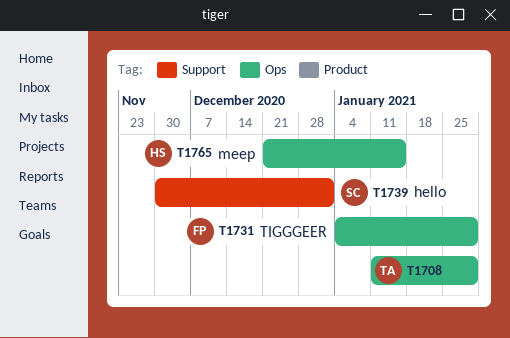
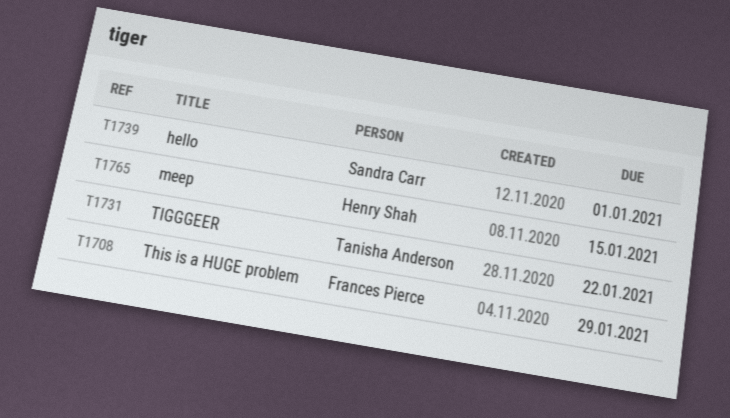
T1708, owner: Tanisha Anderson -> Frances Pierce
T1731, owner: Frances Pierce -> Tanisha Anderson
T1731, due: Jan 29 -> Jan 22

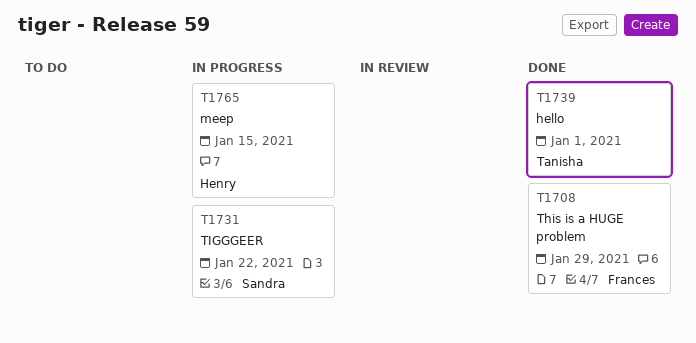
T1731, owner: Tanisha Anderson -> Sandra Carr
T1739, owner: Sandra Carr -> Tanisha Anderson

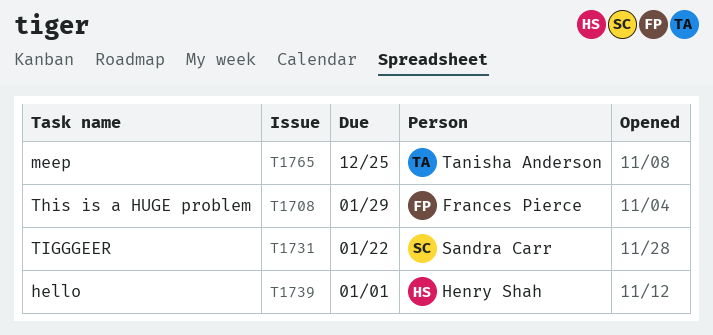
T1739, owner: Tanisha Anderson -> Henry Shah
T1765, owner: Henry Shah -> Tanisha Anderson
T1765, due: Jan 15 -> Dec 25

